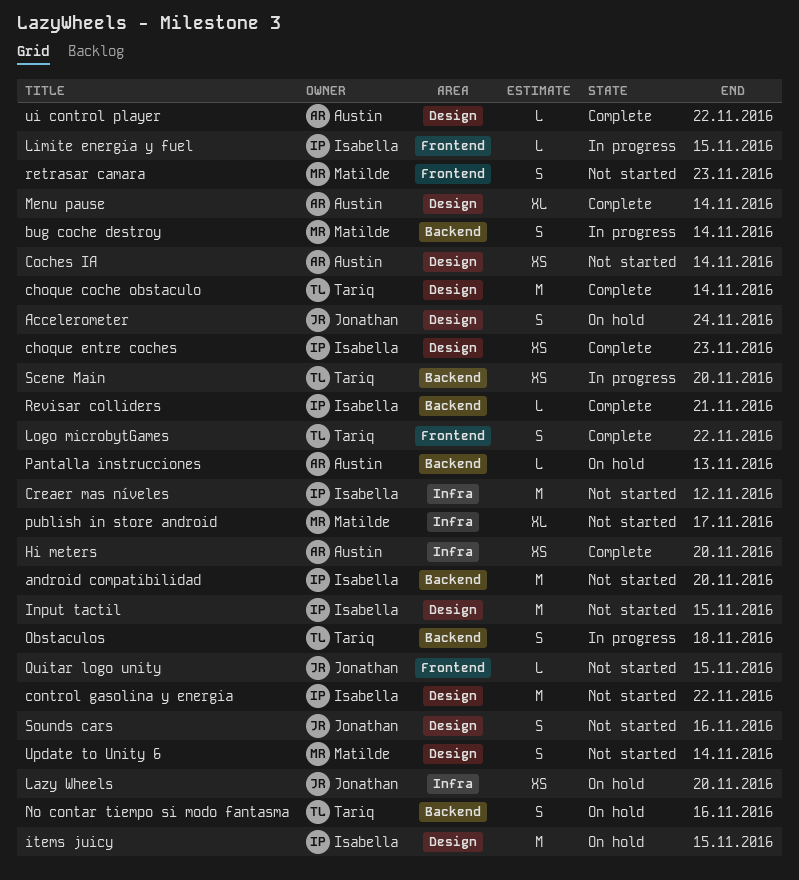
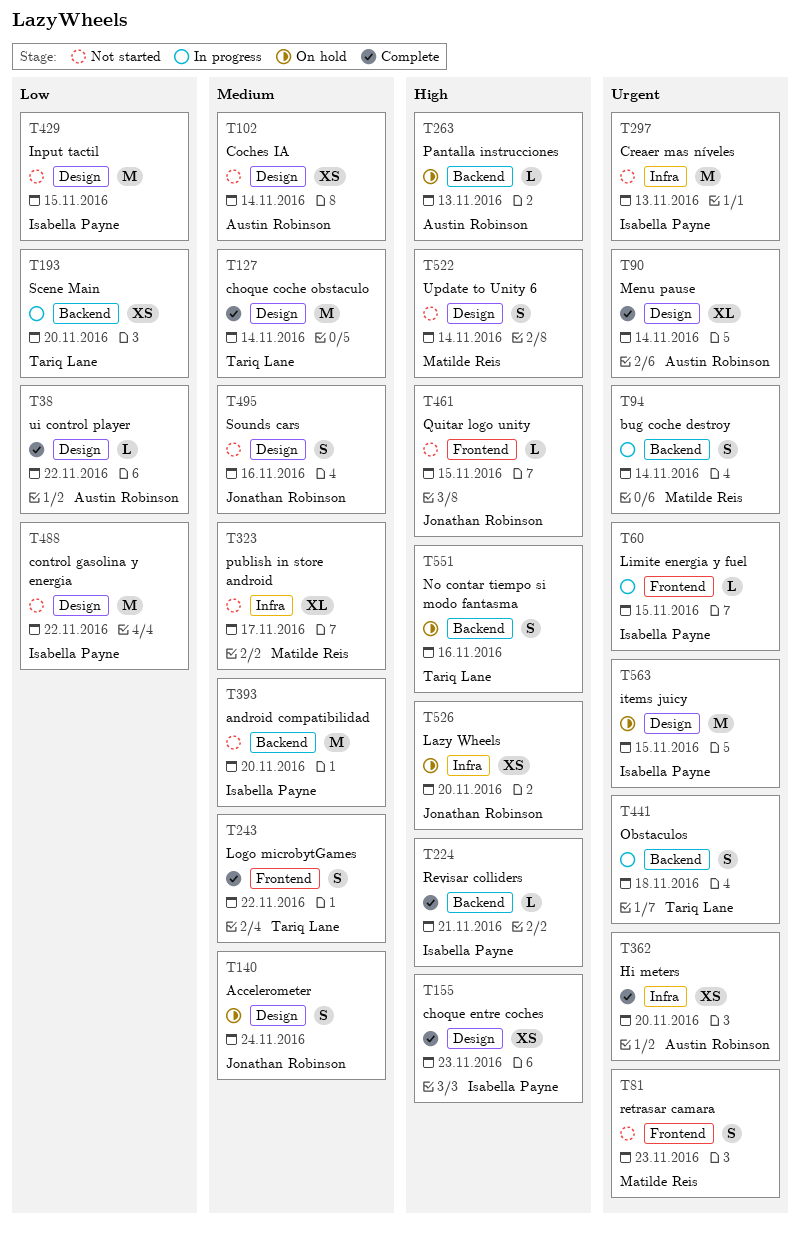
Creaer mas níveles, due: Nov 12 -> Nov 13

